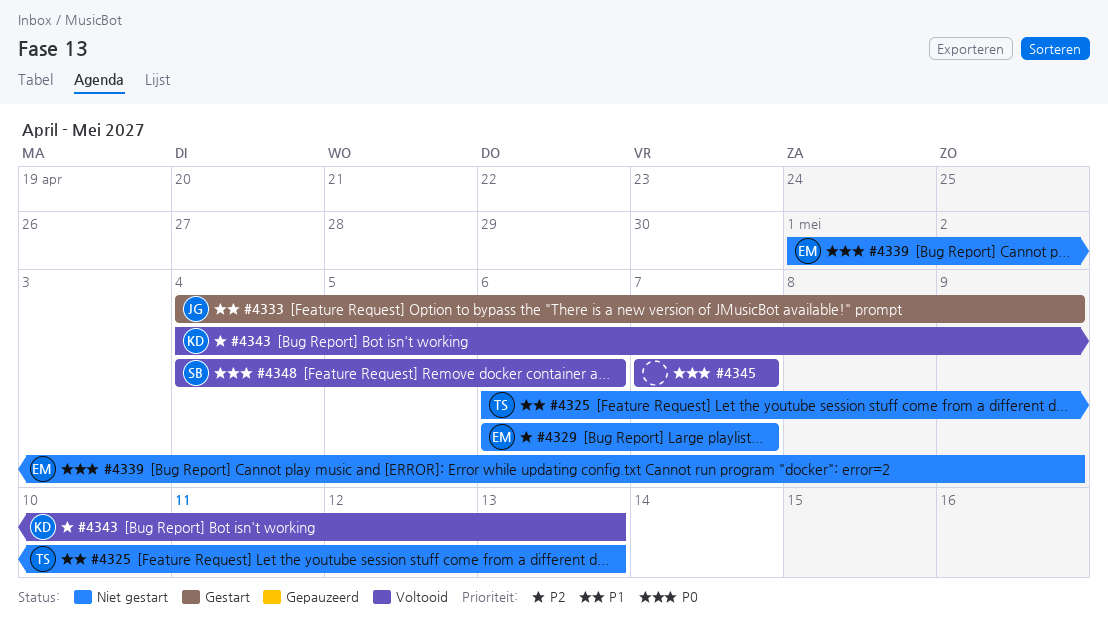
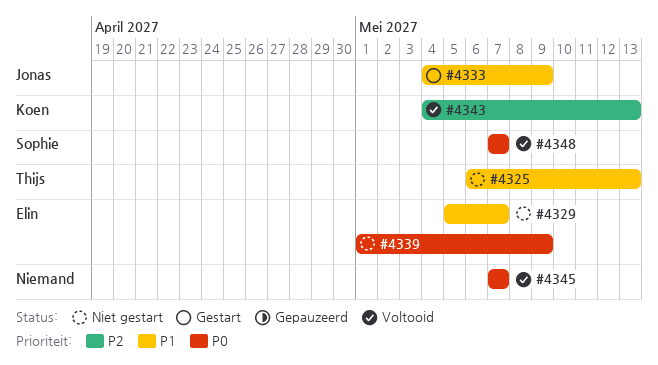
#4329, priority: P2 -> P1
#4329, start: May 6 -> May 5
#4348, start: May 4 -> May 7
#4348, due: May 6 -> May 7

